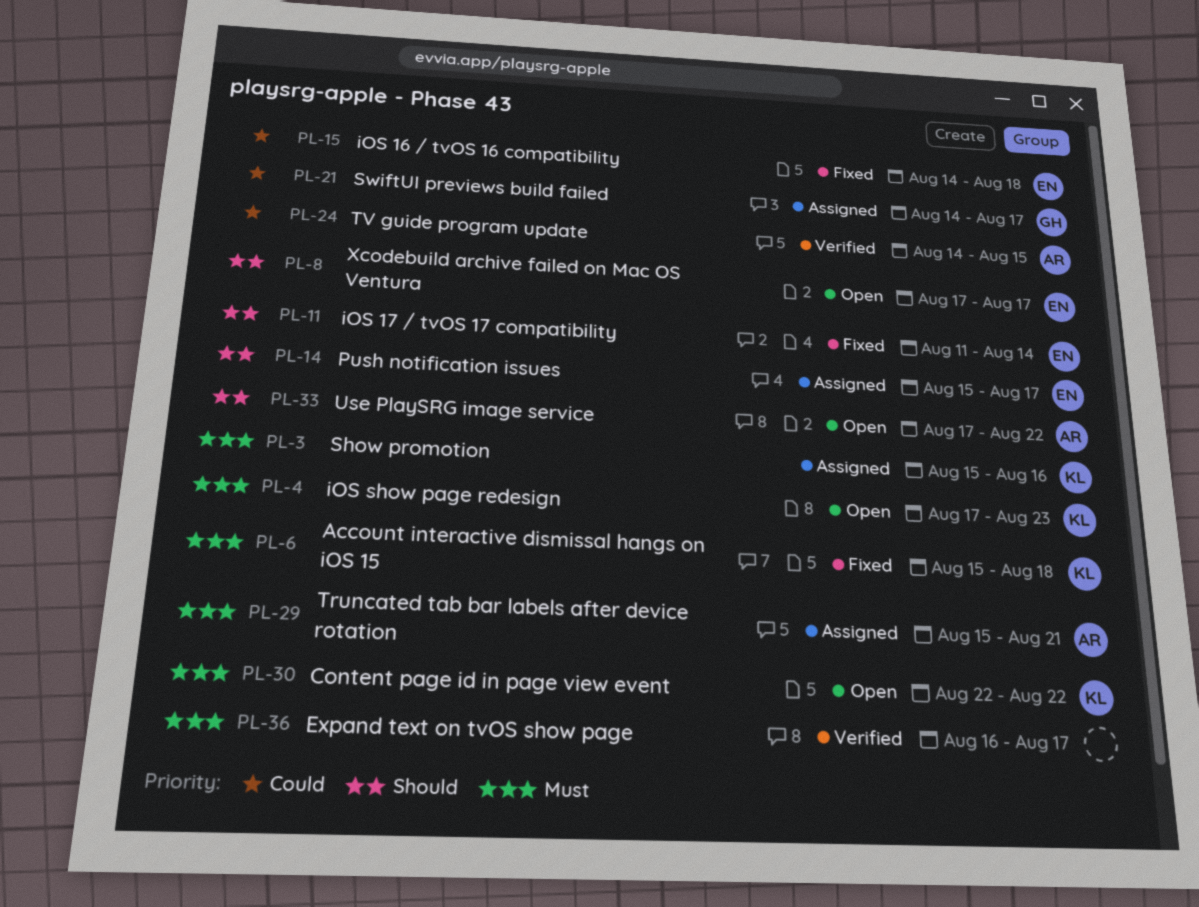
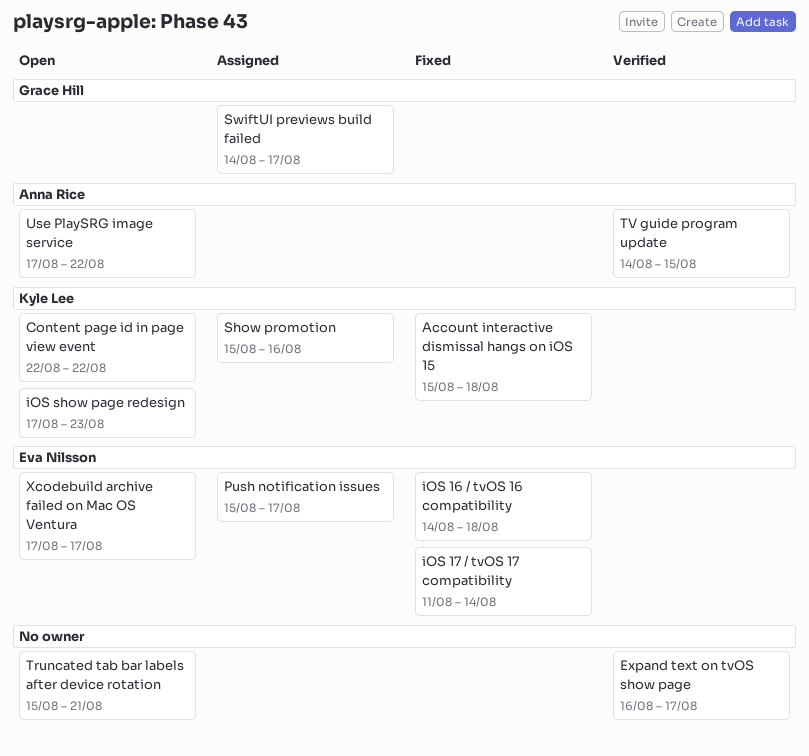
Truncated tab bar labels after device rotation, status: Assigned -> Open
Truncated tab bar labels after device rotation, owner: Anna Rice -> none

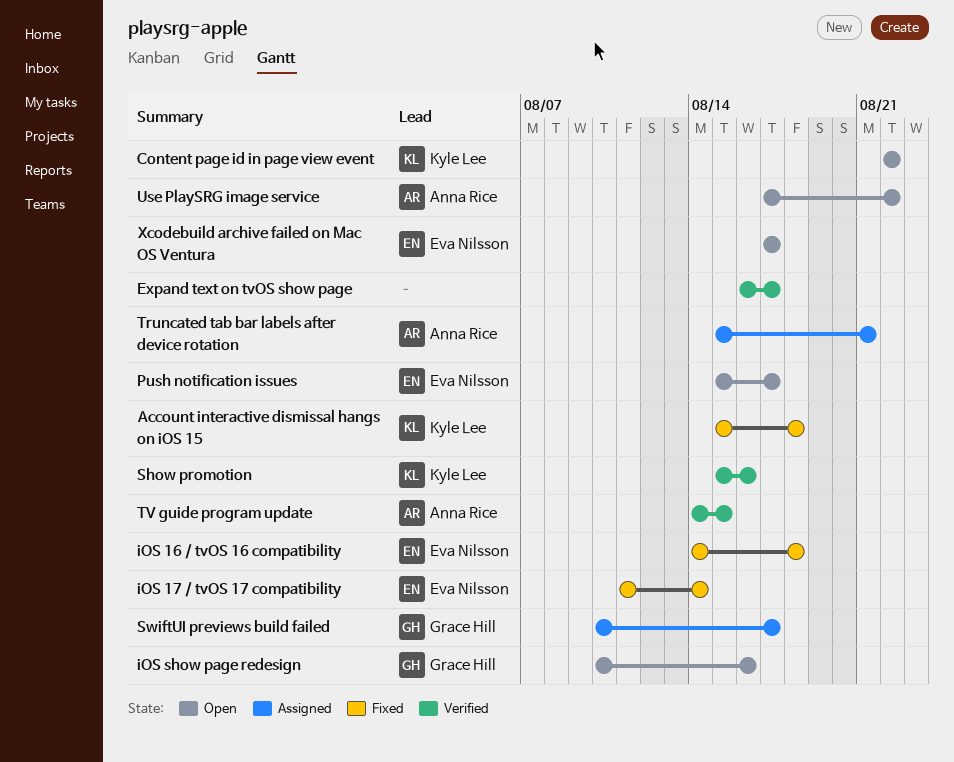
iOS show page redesign, owner: Kyle Lee -> Grace Hill
iOS show page redesign, start: Aug 17 -> Aug 10
iOS show page redesign, due: Aug 23 -> Aug 16
Push notification issues, status: Assigned -> Open
Show promotion, status: Assigned -> Verified
SwiftUI previews build failed, start: Aug 14 -> Aug 10
Truncated tab bar labels after device rotation, status: Open -> Assigned
Truncated tab bar labels after device rotation, owner: none -> Anna Rice

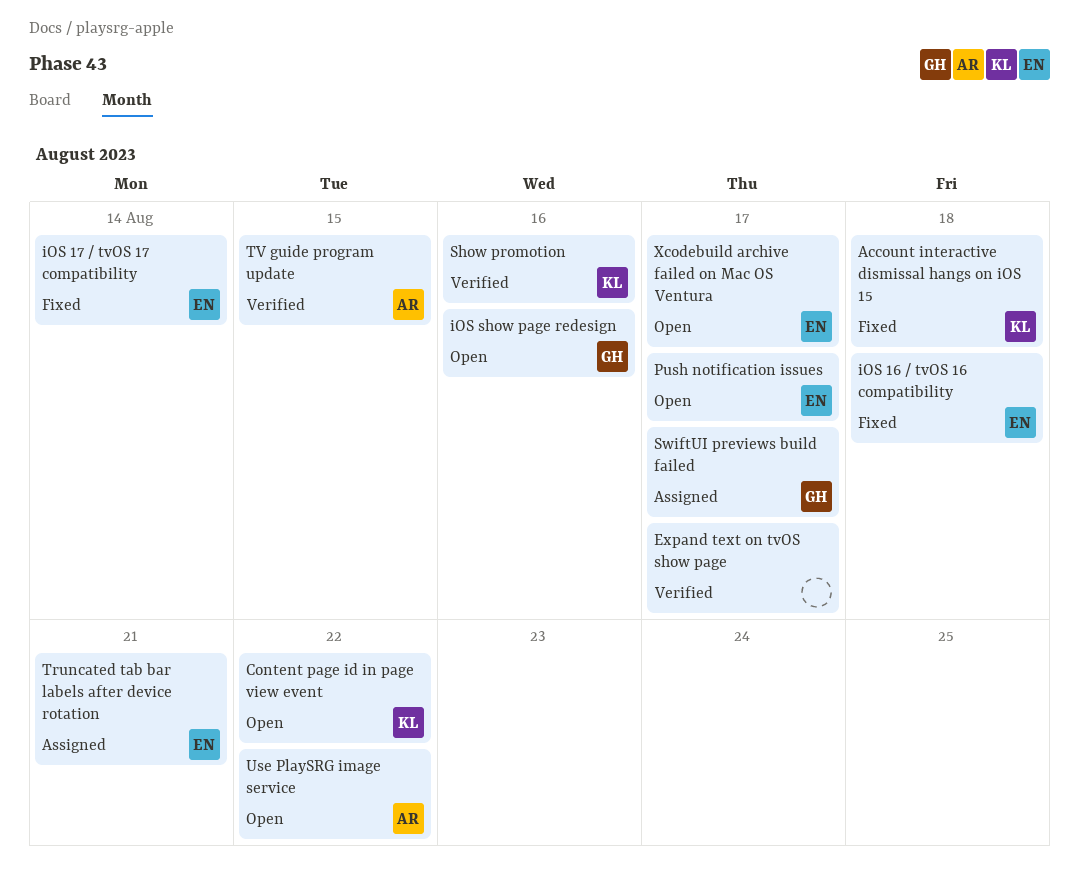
Truncated tab bar labels after device rotation, owner: Anna Rice -> Eva Nilsson

